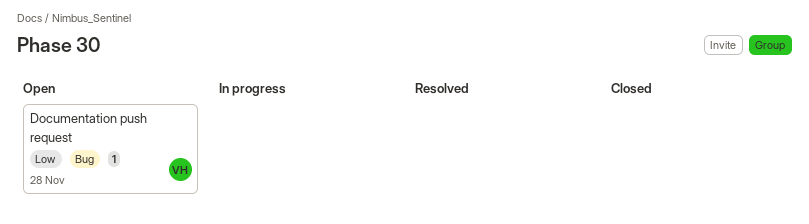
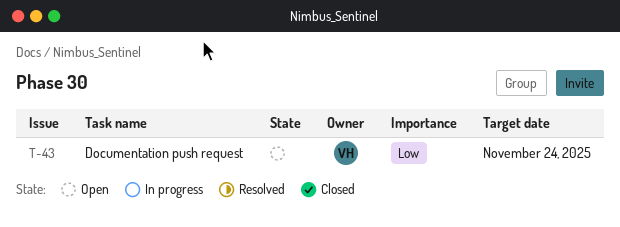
Documentation push request, due: Nov 28 -> Nov 24

